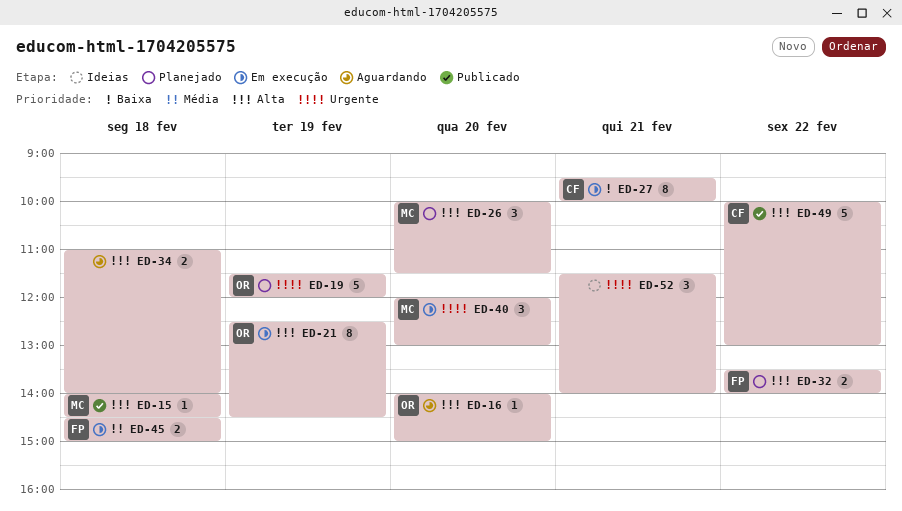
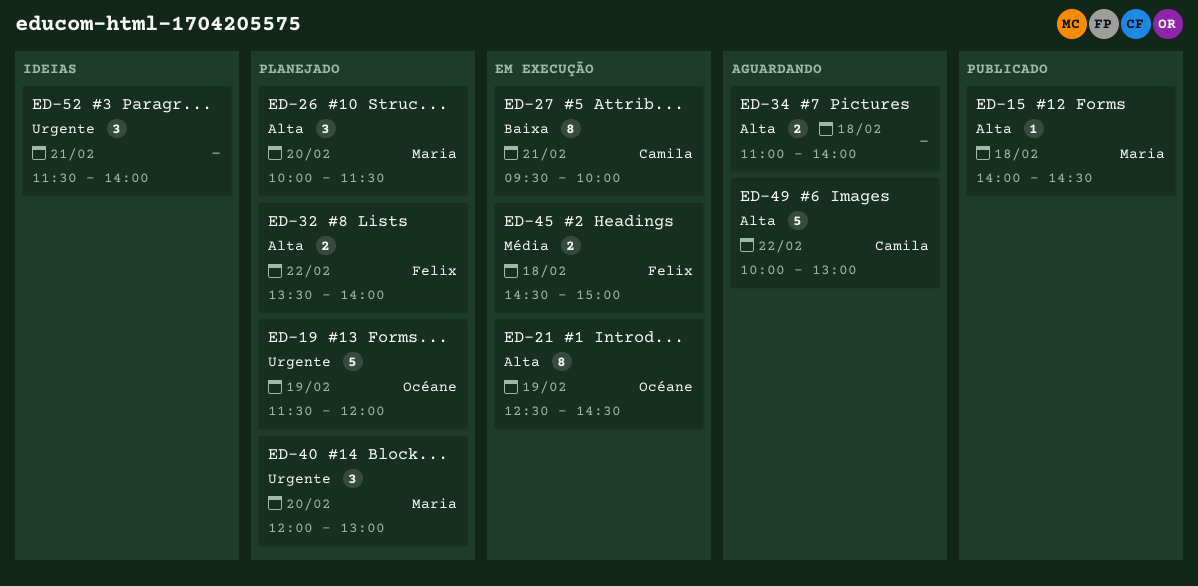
ED-16: present -> none
ED-40, status: Em execução -> Planejado
ED-49, status: Publicado -> Aguardando

